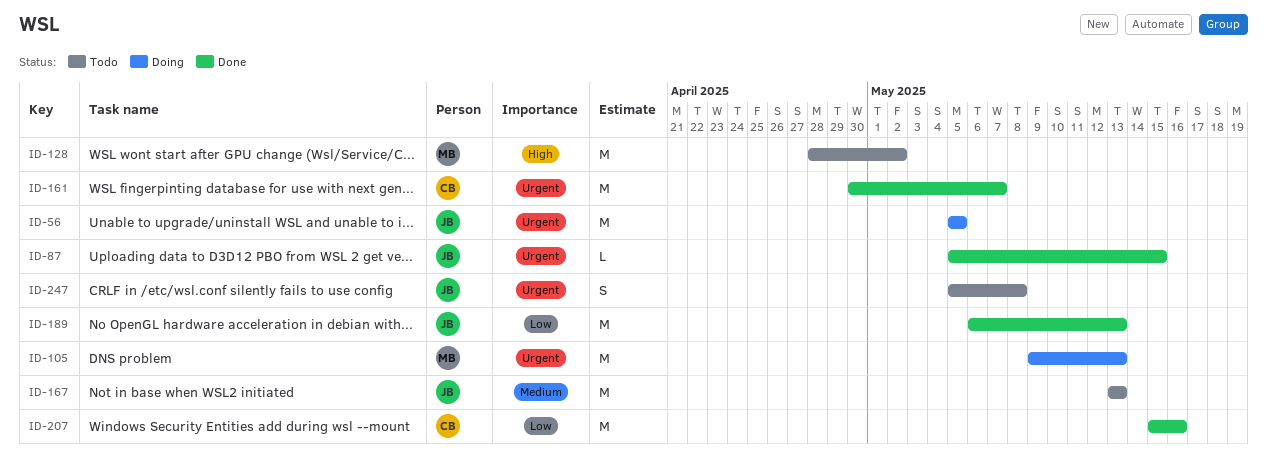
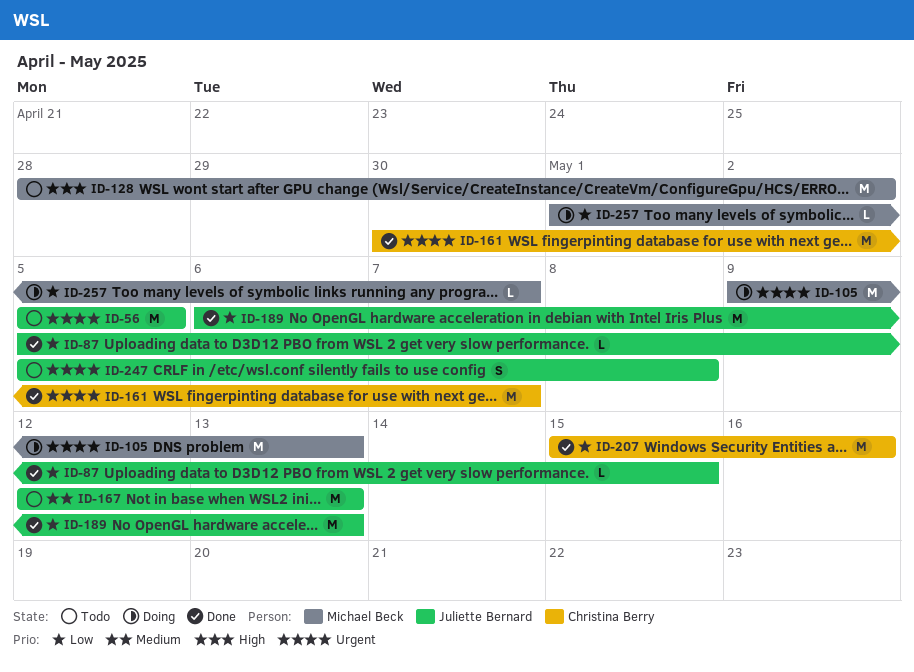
ID-56, status: Doing -> Todo
ID-87, priority: Urgent -> Low
ID-167, start: May 13 -> May 12
ID-257: none -> present

